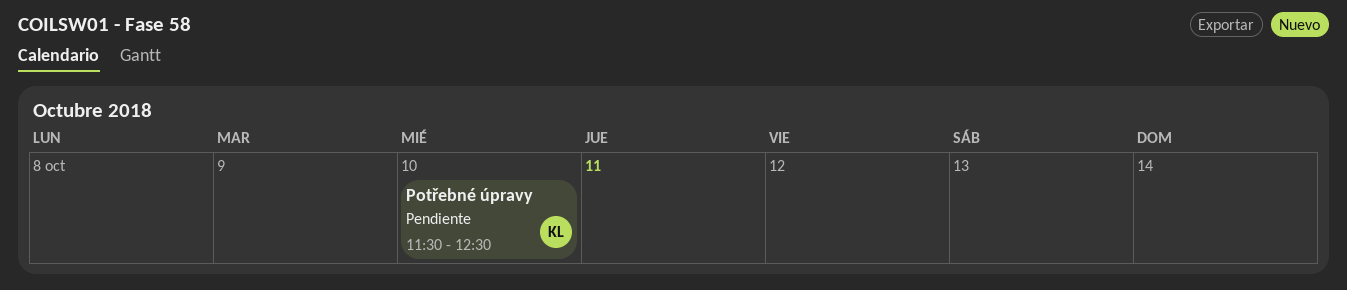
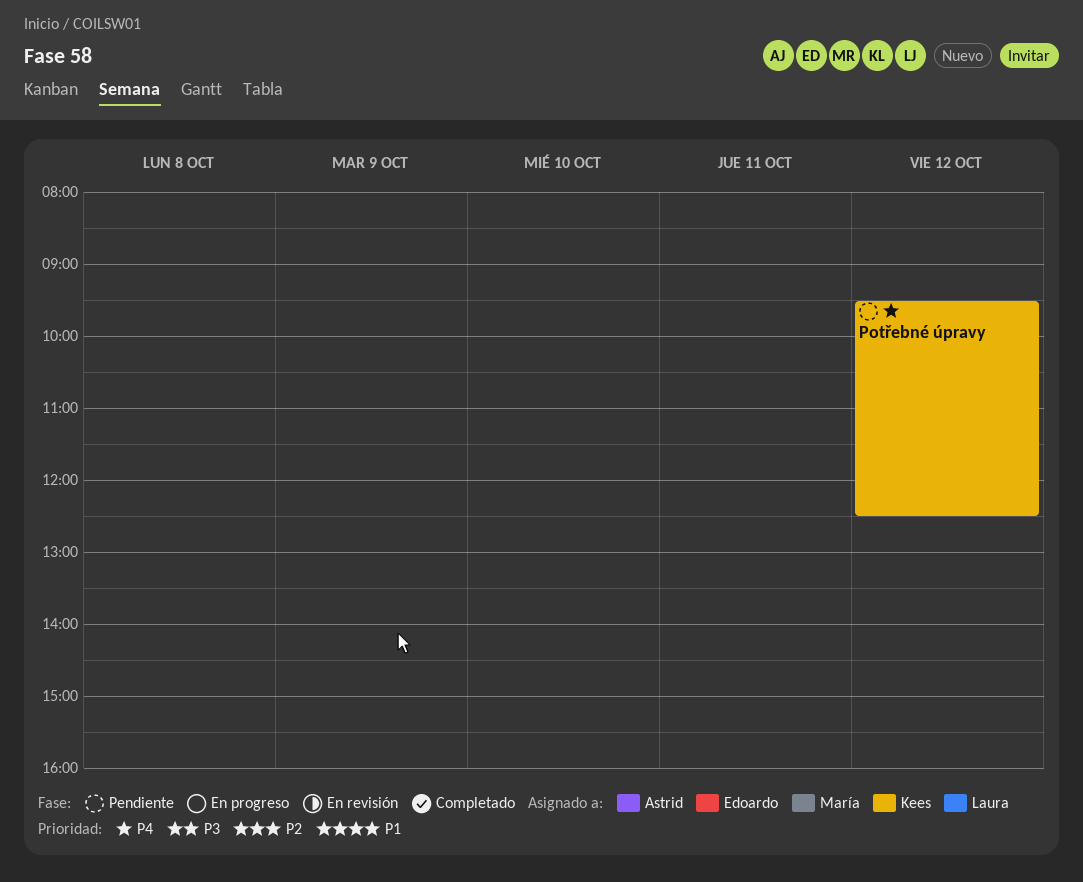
Potřebné úpravy, day: Oct 10 -> Oct 12
Potřebné úpravy, begins: 11:30 -> 09:30

